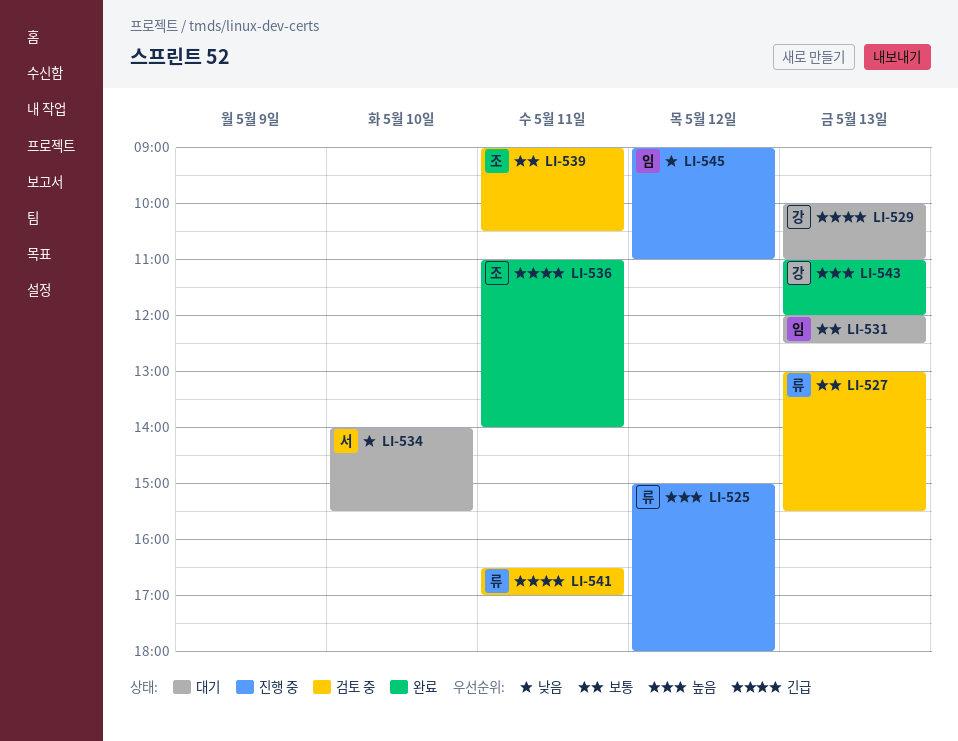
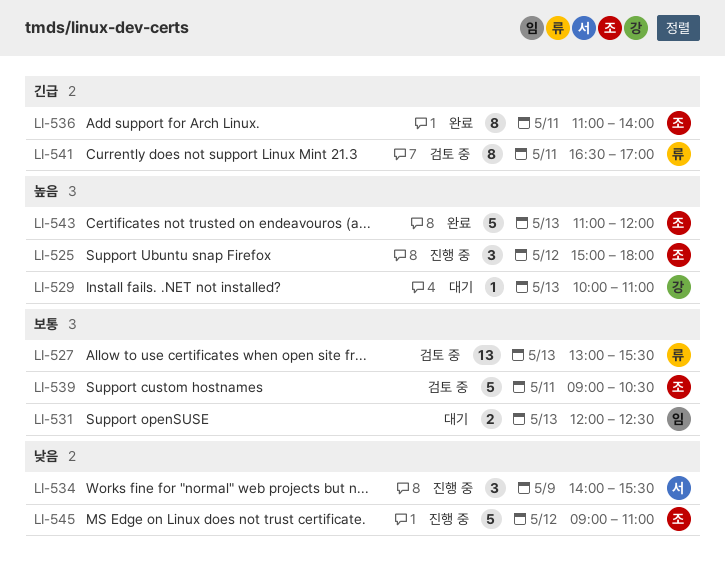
LI-525, owner: 류 -> 조
LI-529, priority: 긴급 -> 높음
LI-534, status: 대기 -> 진행 중
LI-534, day: May 10 -> May 9
LI-543, owner: 강 -> 조
LI-545, owner: 임 -> 조

